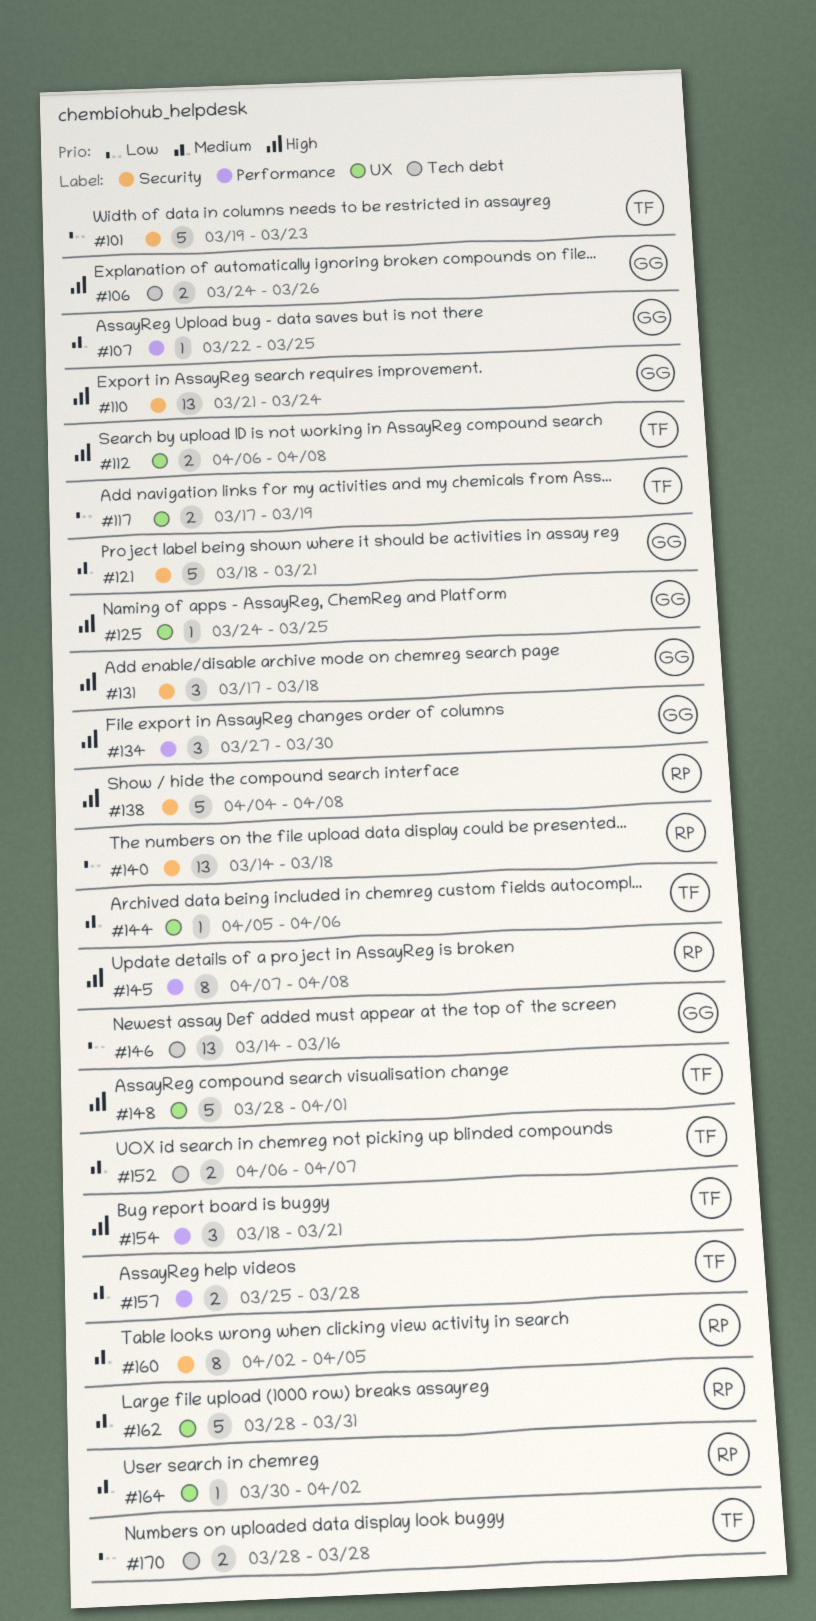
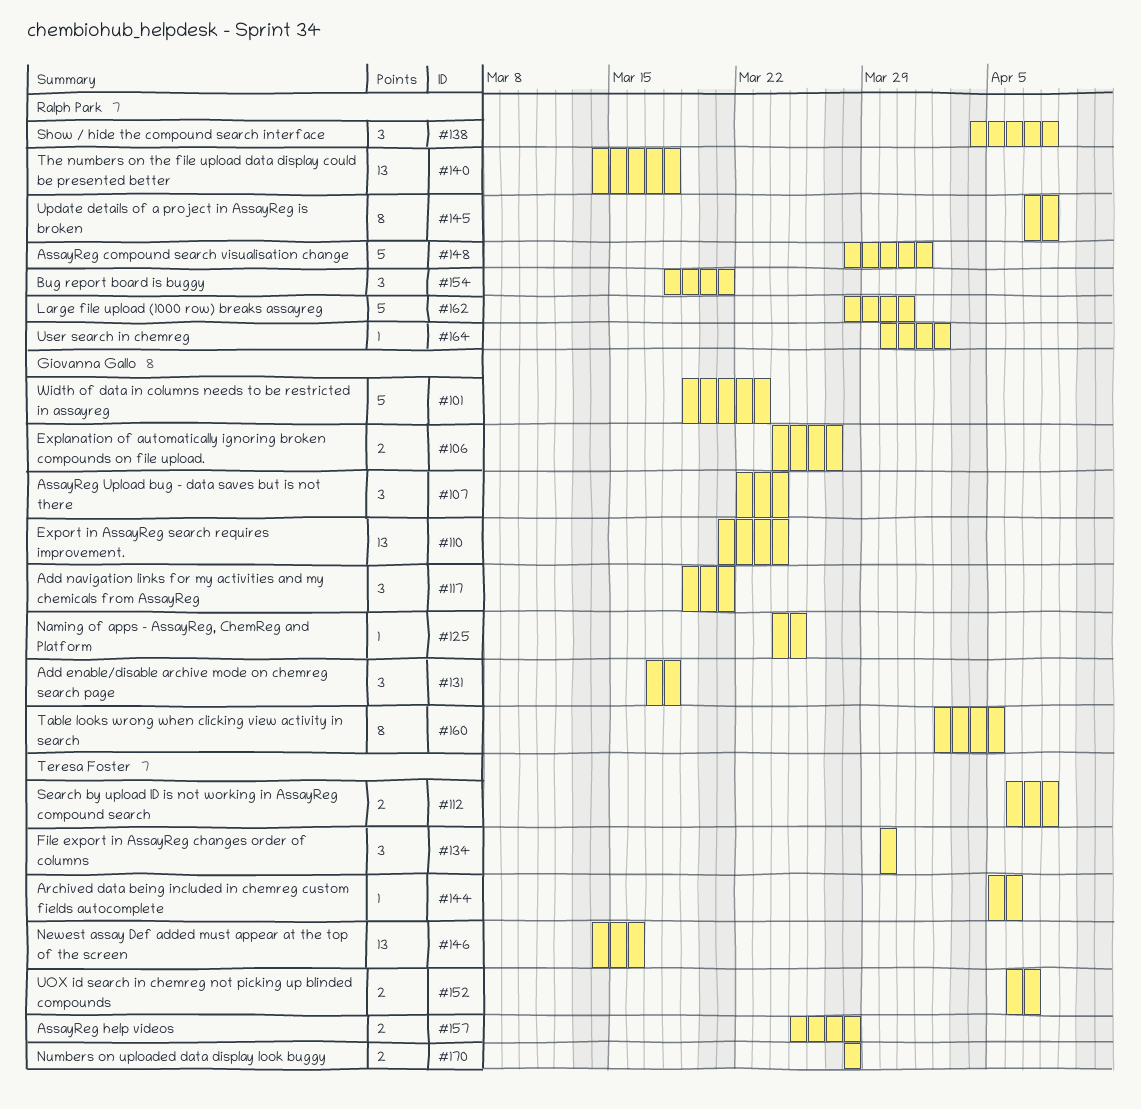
#101, owner: Teresa Foster -> Giovanna Gallo
#106, due: Mar 26 -> Mar 27
#107, estimate: 1 -> 3
#107, due: Mar 25 -> Mar 24
#117, owner: Teresa Foster -> Giovanna Gallo
#117, estimate: 2 -> 3
#117, start: Mar 17 -> Mar 19
#117, due: Mar 19 -> Mar 21
#121: present -> none
#134, owner: Giovanna Gallo -> Teresa Foster
#134, start: Mar 27 -> Mar 30
#138, estimate: 5 -> 3
#146, owner: Giovanna Gallo -> Teresa Foster
#148, owner: Teresa Foster -> Ralph Park
#154, owner: Teresa Foster -> Ralph Park
#160, owner: Ralph Park -> Giovanna Gallo

